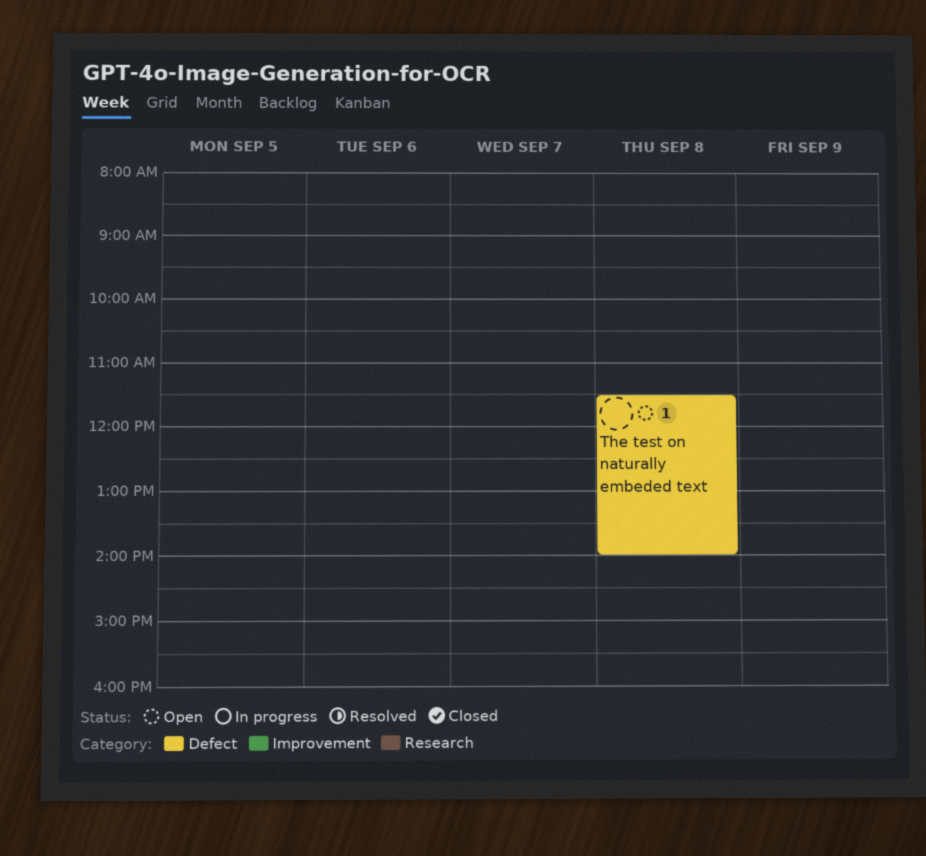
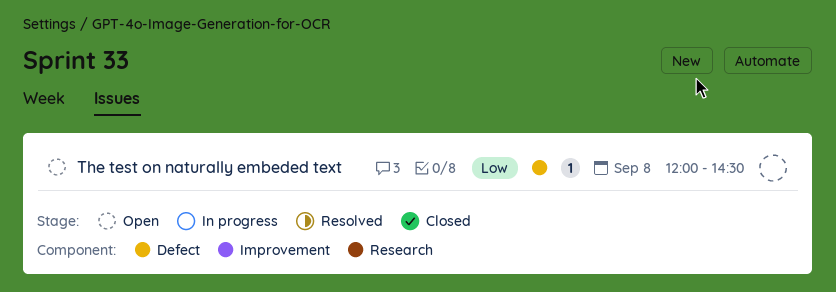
The test on naturally embeded text, begins: 11:30 -> 12:00
The test on naturally embeded text, ends: 14:00 -> 14:30

